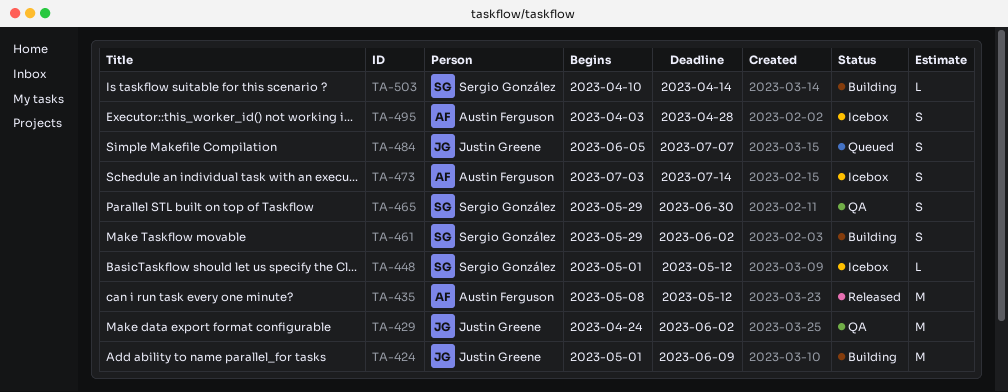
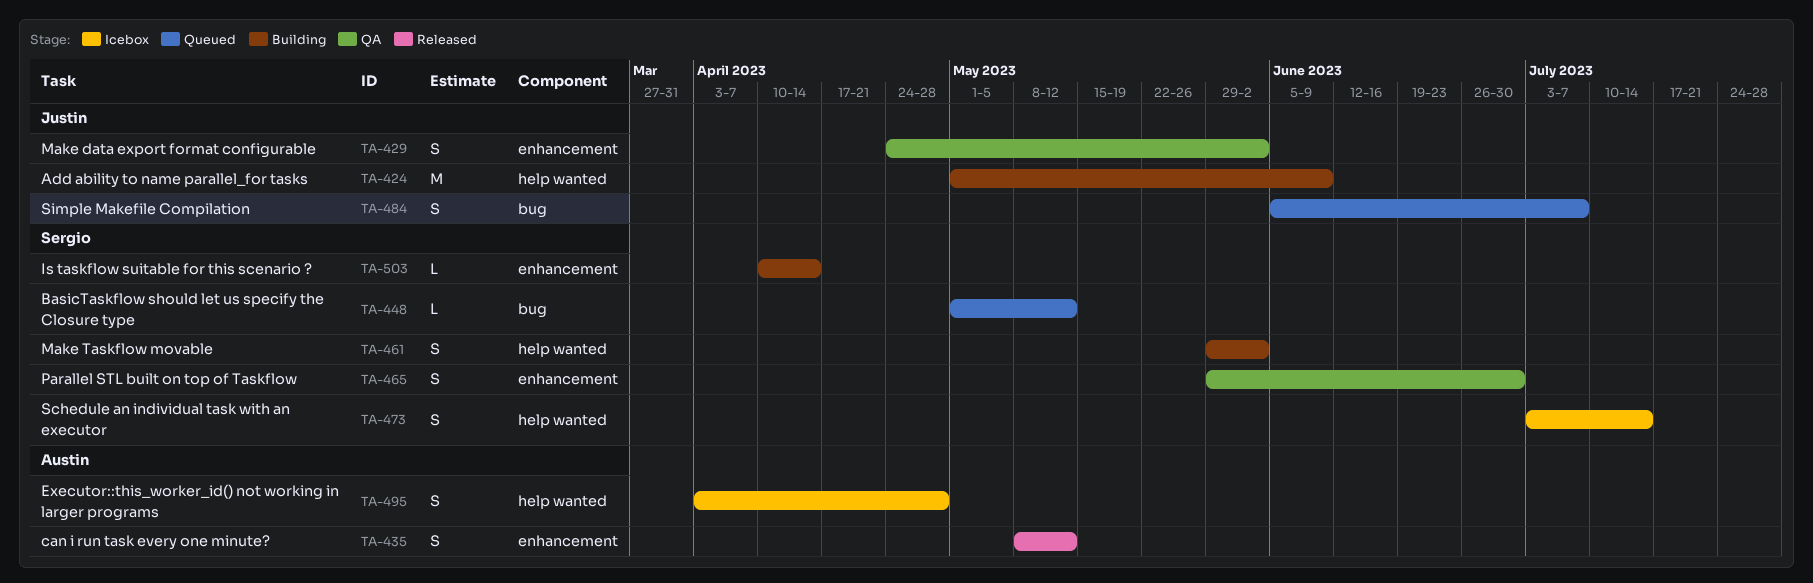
TA-429, estimate: M -> S
TA-435, estimate: M -> S
TA-448, status: Icebox -> Queued
TA-473, owner: Austin Ferguson -> Sergio González

